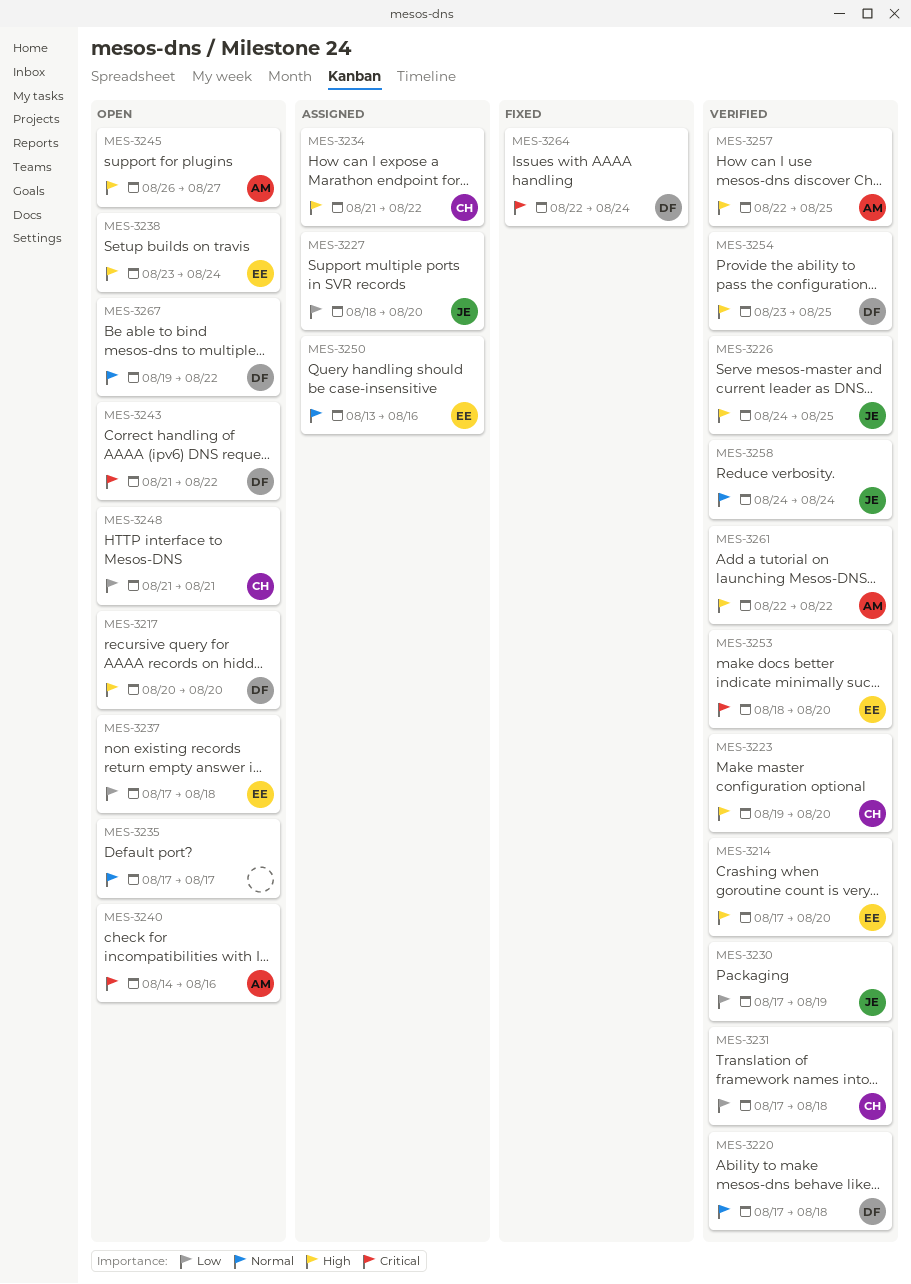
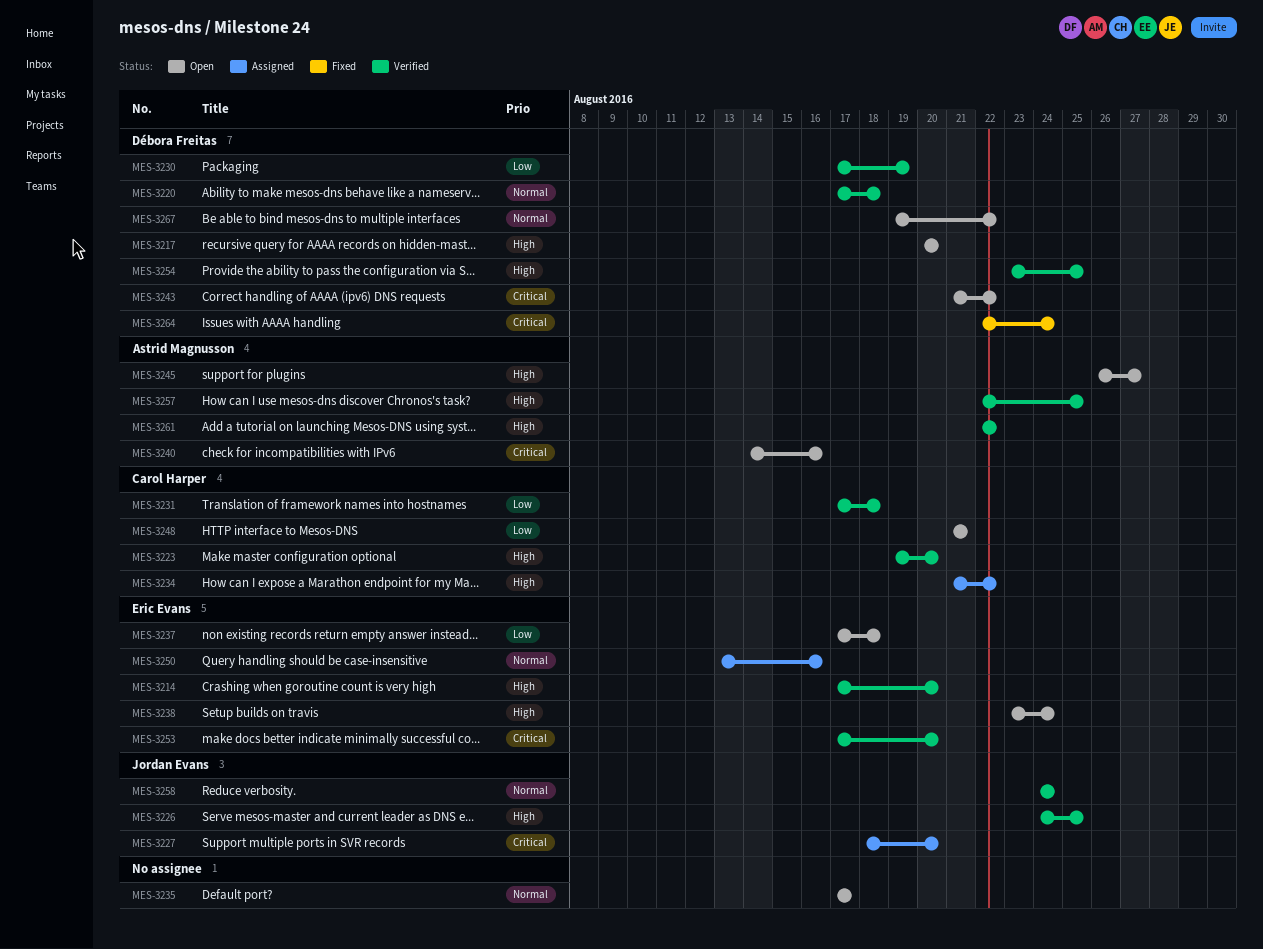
MES-3227, priority: Low -> Critical
MES-3230, owner: Jordan Evans -> Débora Freitas
MES-3253, start: Aug 18 -> Aug 17

